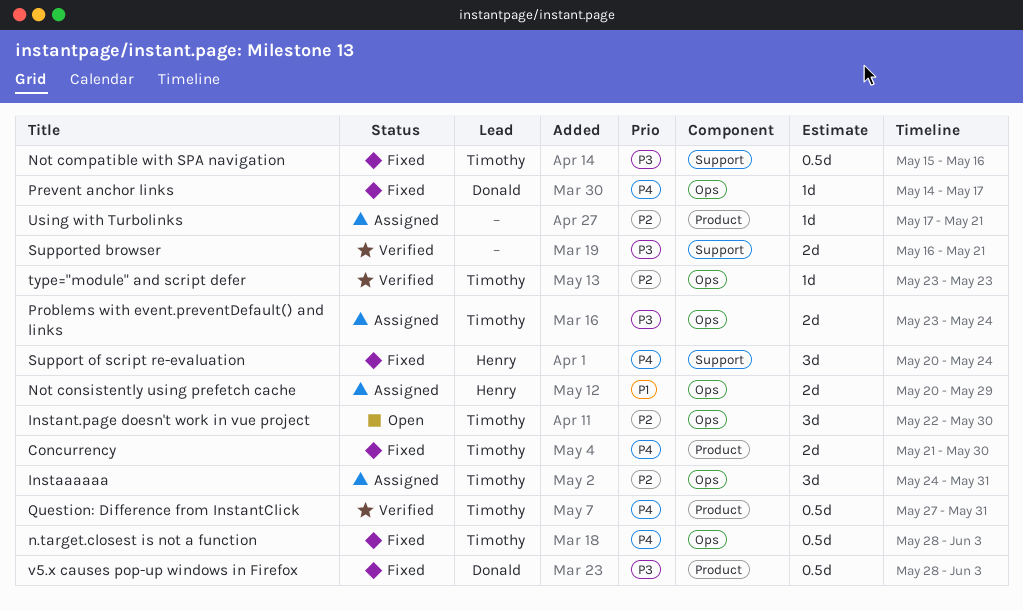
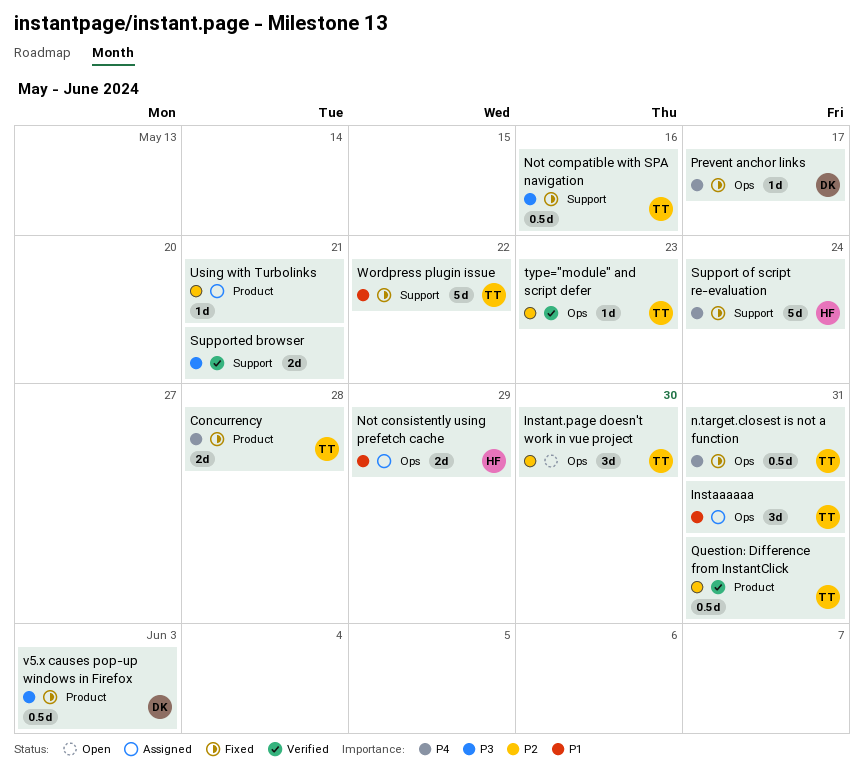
Concurrency, due: May 30 -> May 28
Instaaaaaa, priority: P2 -> P1
n.target.closest is not a function, due: Jun 3 -> May 31
Problems with event.preventDefault() and links: present -> none
Question: Difference from InstantClick, priority: P4 -> P2
Support of script re-evaluation, estimate: 3d -> 5d
Wordpress plugin issue: none -> present

